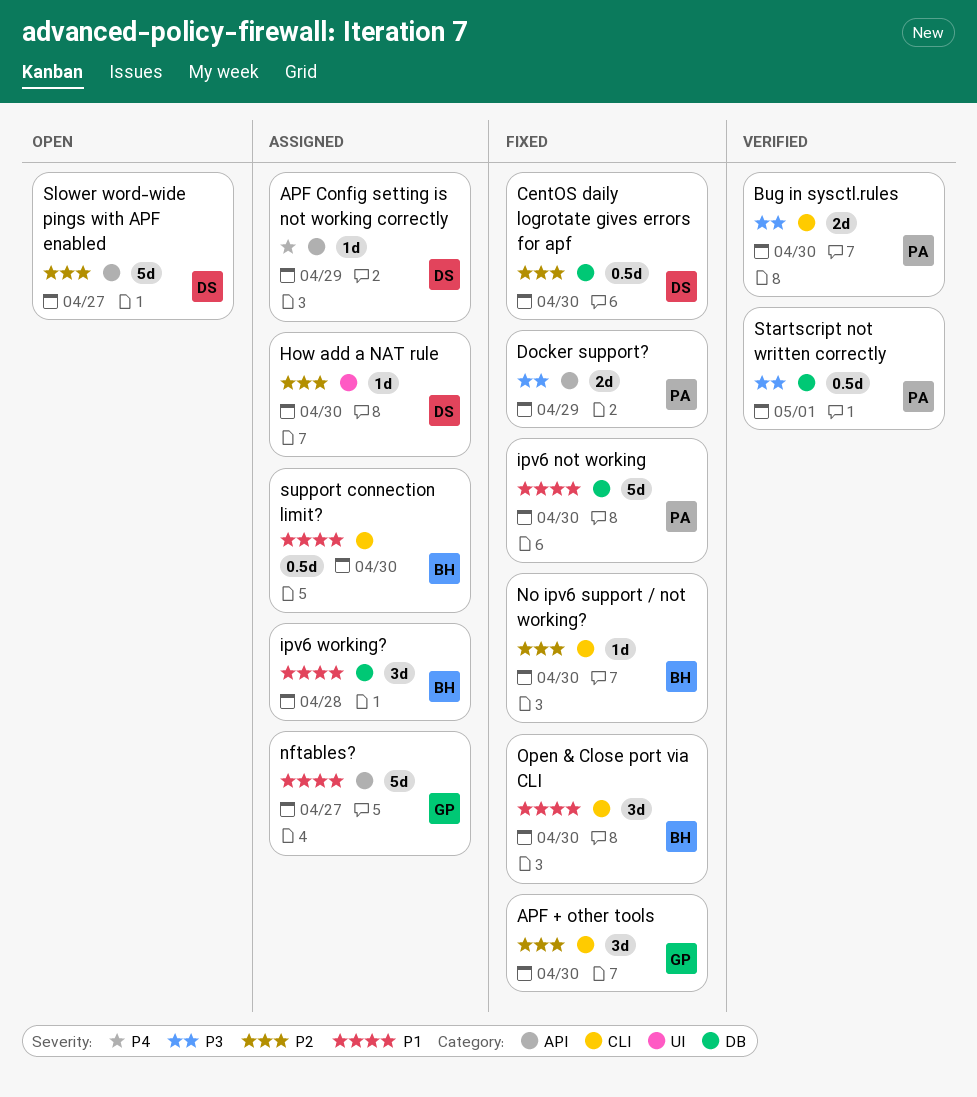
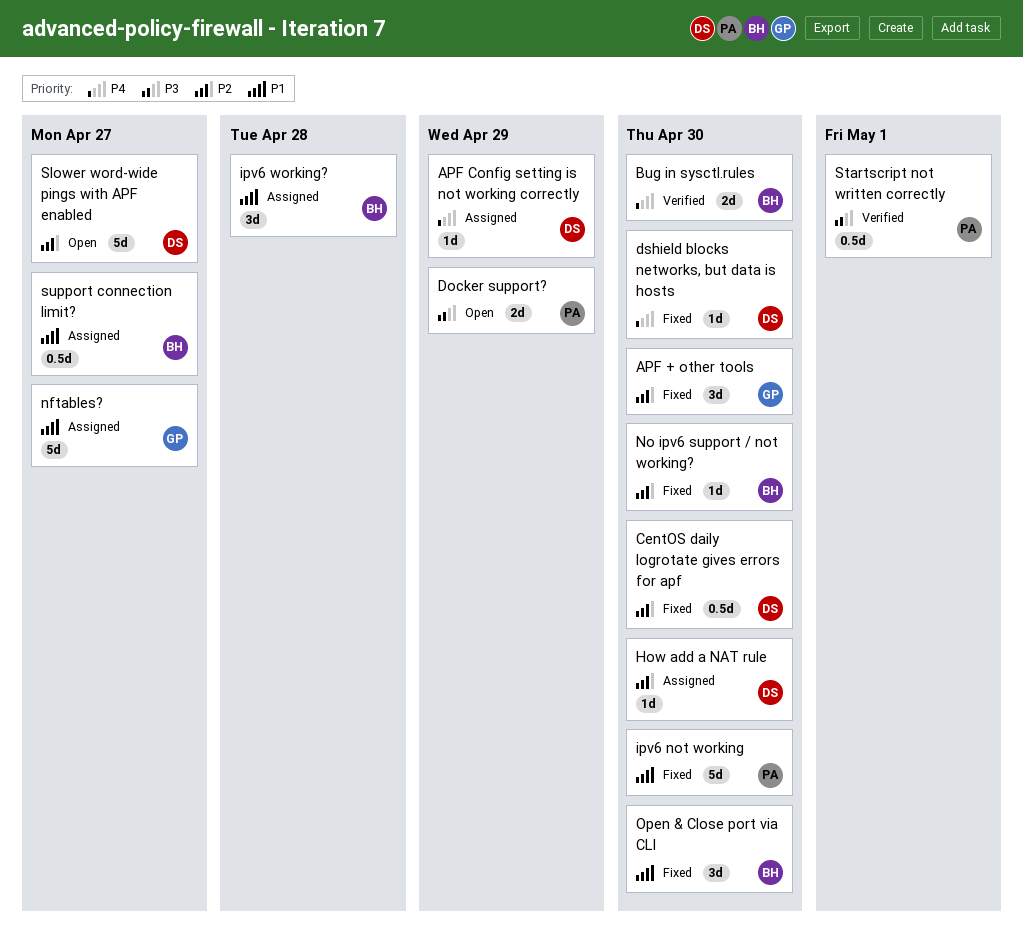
Bug in sysctl.rules, owner: PA -> BH
Bug in sysctl.rules, priority: P3 -> P4
Docker support?, status: Fixed -> Open
dshield blocks networks, but data is hosts: none -> present
support connection limit?, due: Apr 30 -> Apr 27

